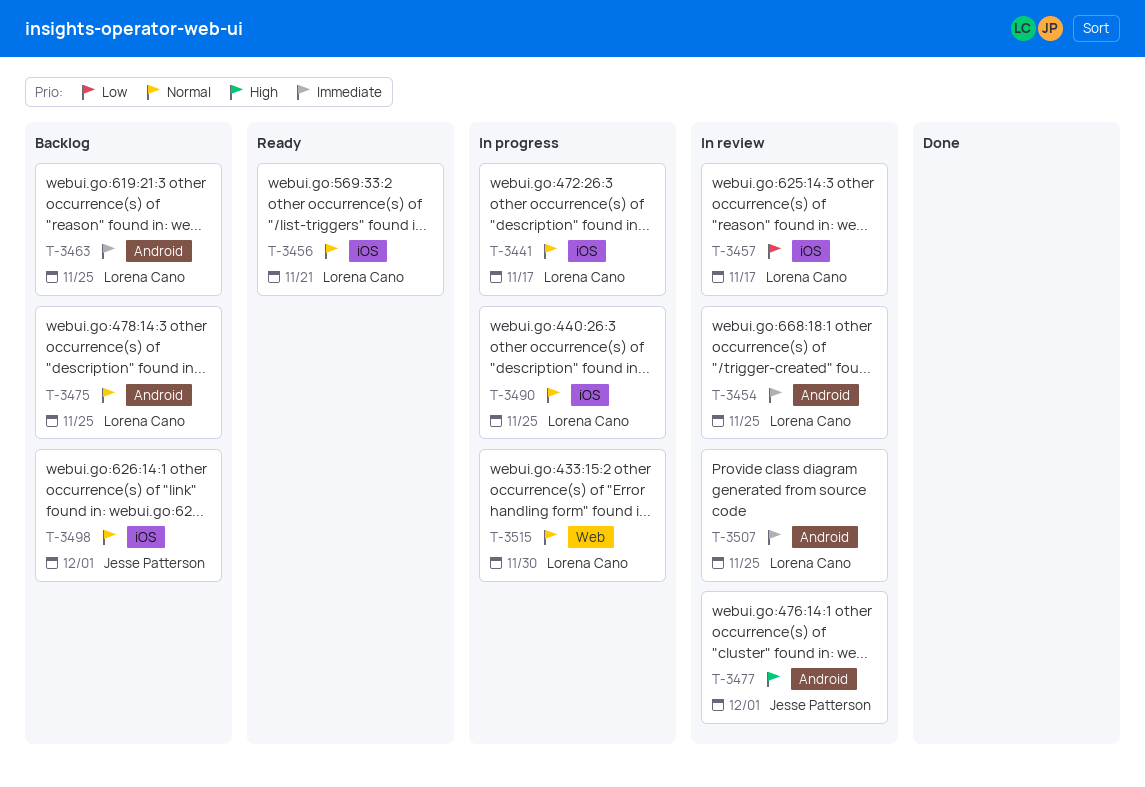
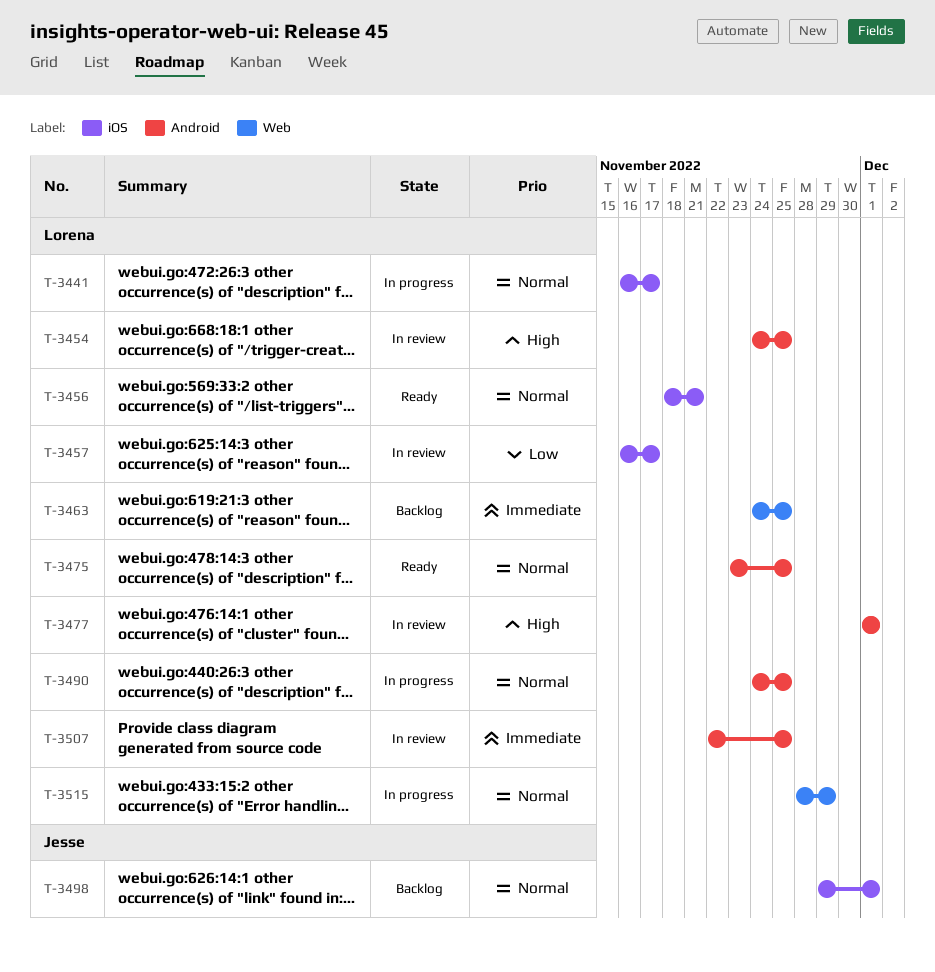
T-3454, priority: Immediate -> High
T-3463, label: Android -> Web
T-3475, status: Backlog -> Ready
T-3477, owner: Jesse Patterson -> Lorena Cano
T-3490, label: iOS -> Android
T-3515, due: Nov 30 -> Nov 29

